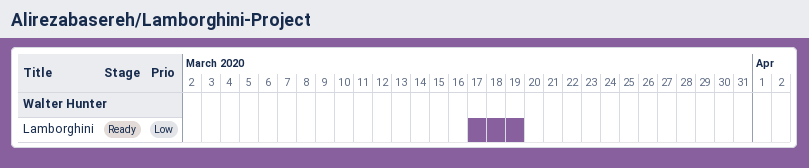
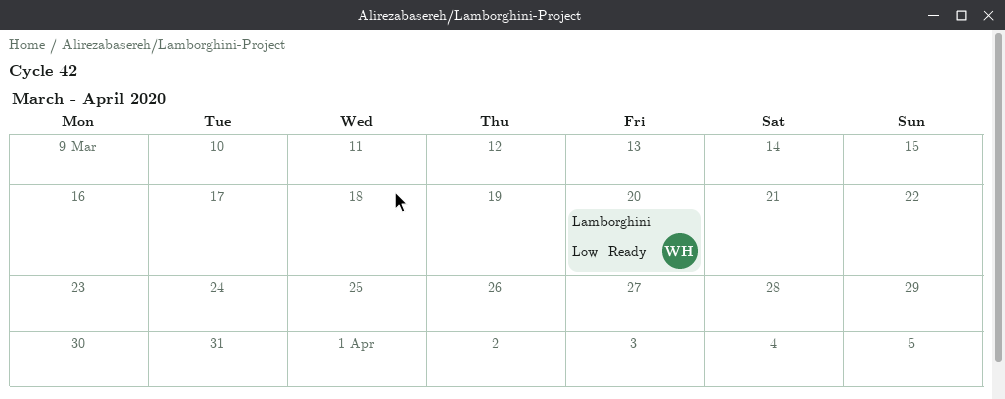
Lamborghini, due: Mar 19 -> Mar 20

